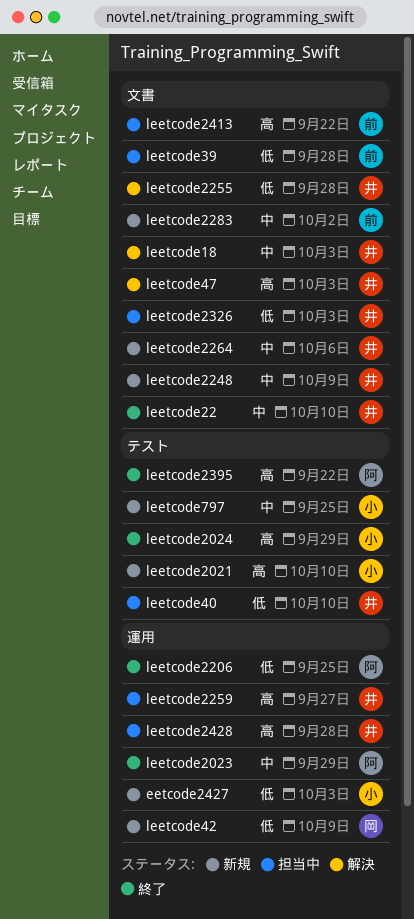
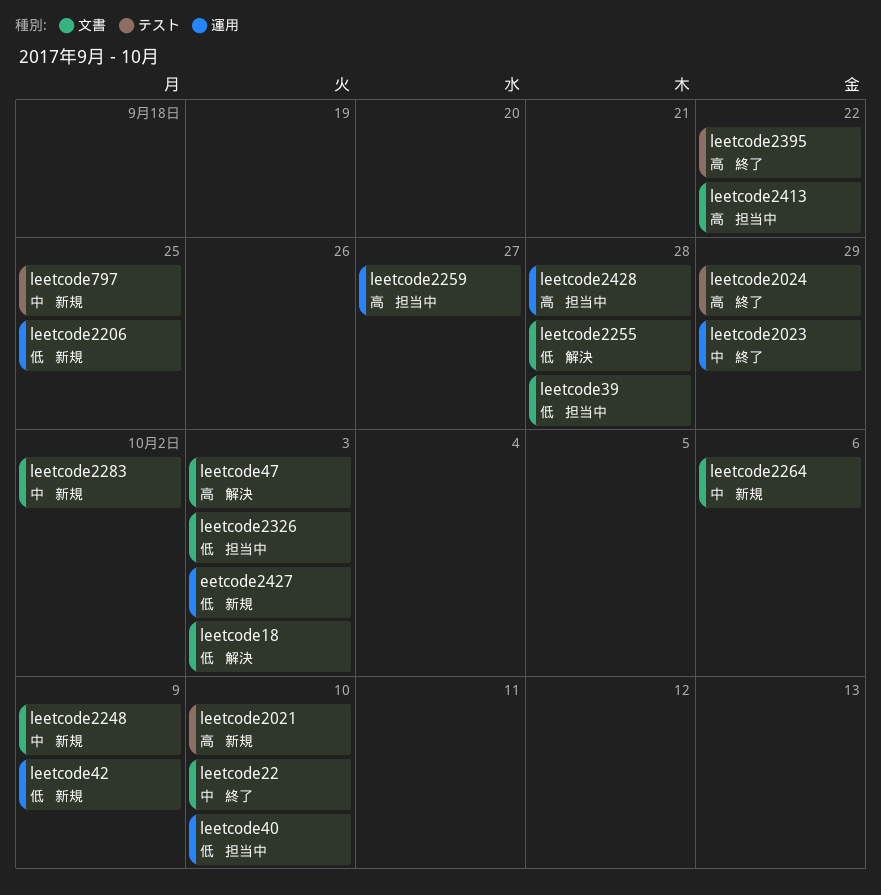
leetcode18, priority: 中 -> 低
leetcode2206, status: 終了 -> 新規
leetcode40, label: テスト -> 運用

